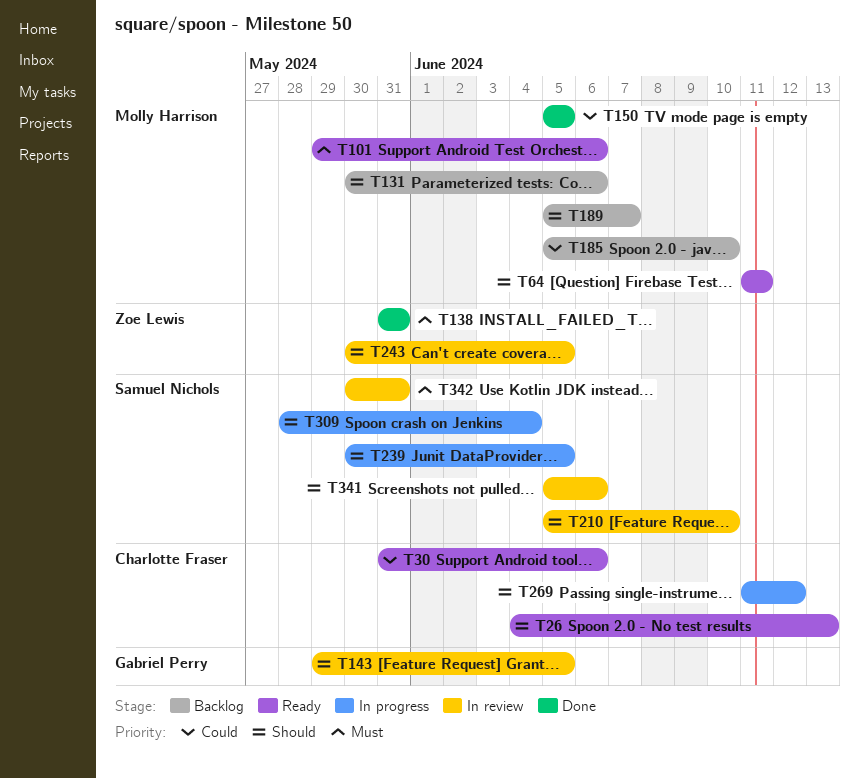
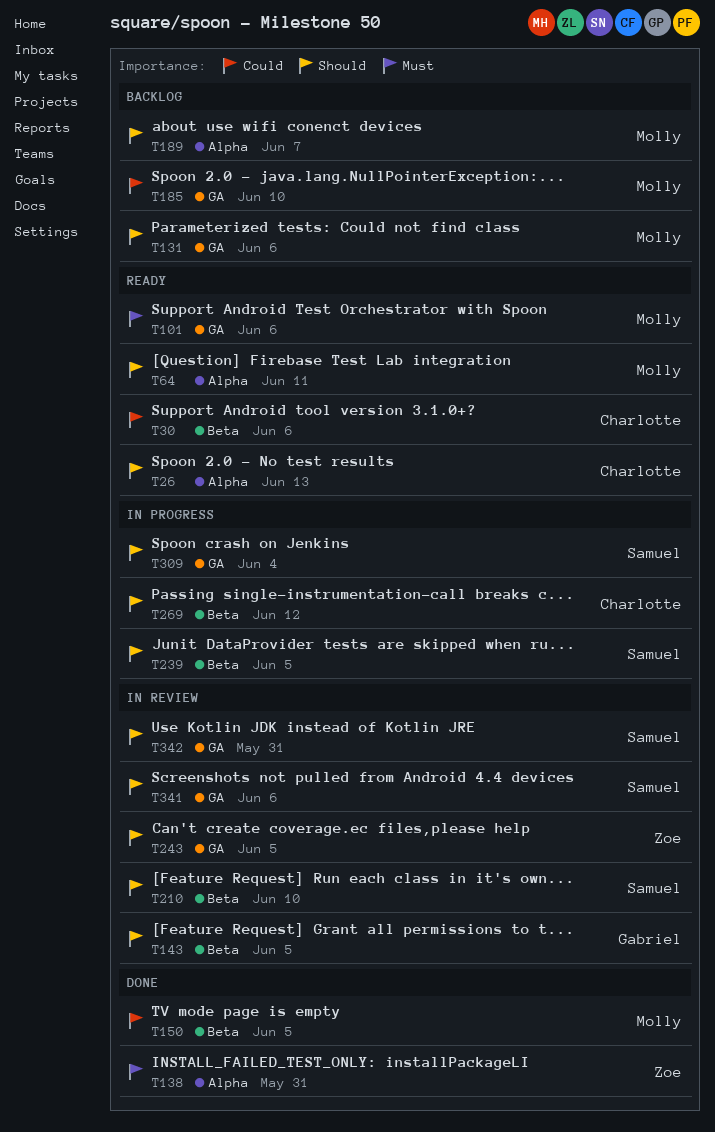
T342, priority: Must -> Should

